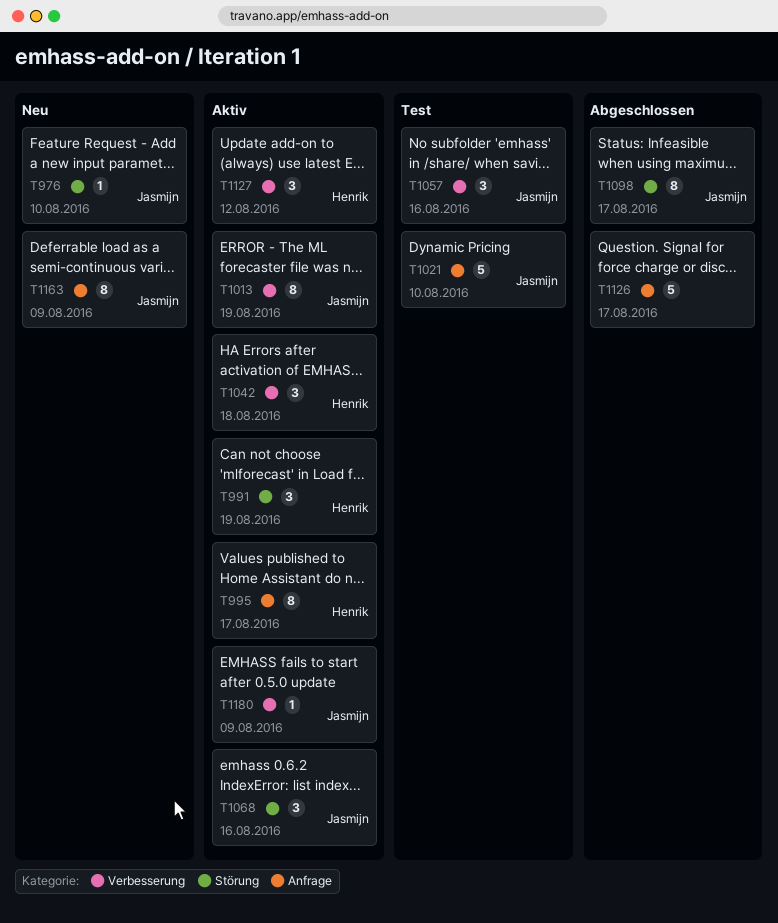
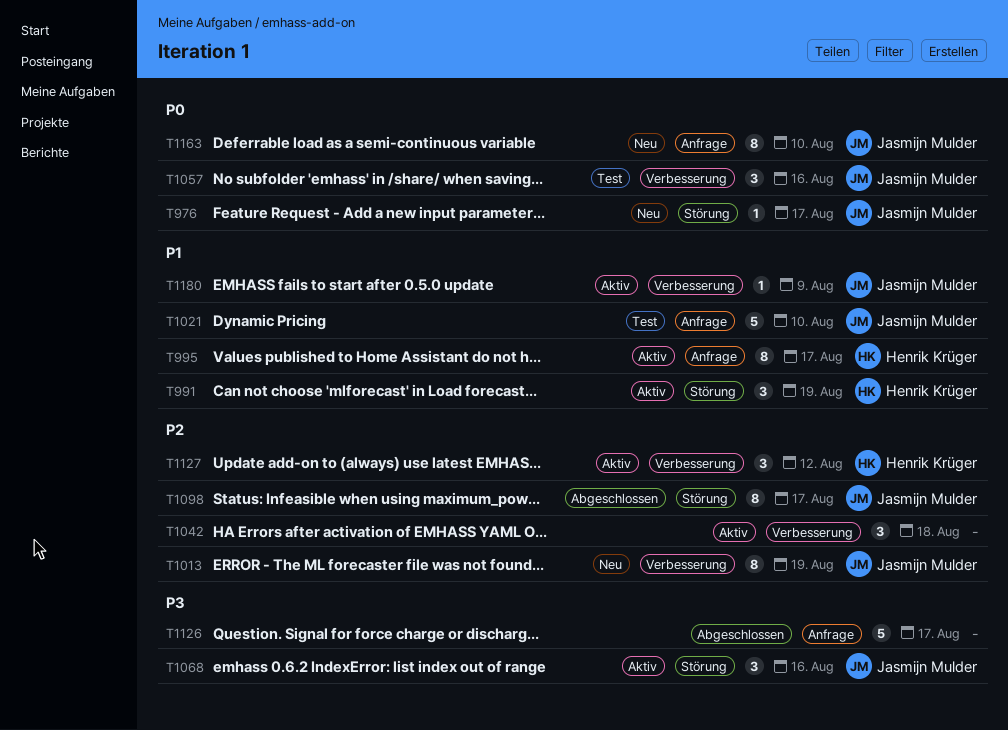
T976, due: Aug 10 -> Aug 17
T1013, status: Aktiv -> Neu
T1042, owner: Henrik Krüger -> none
T1163, due: Aug 9 -> Aug 10

